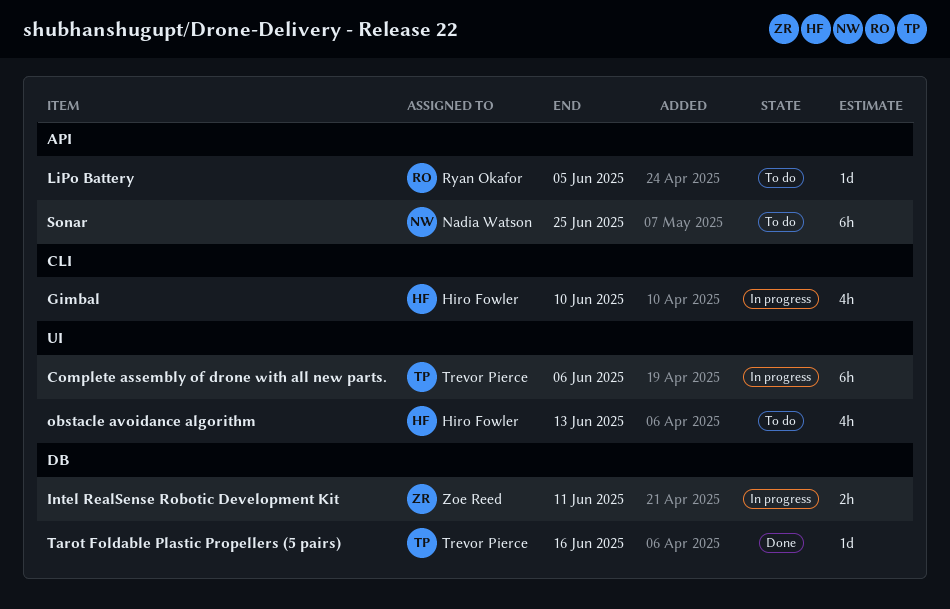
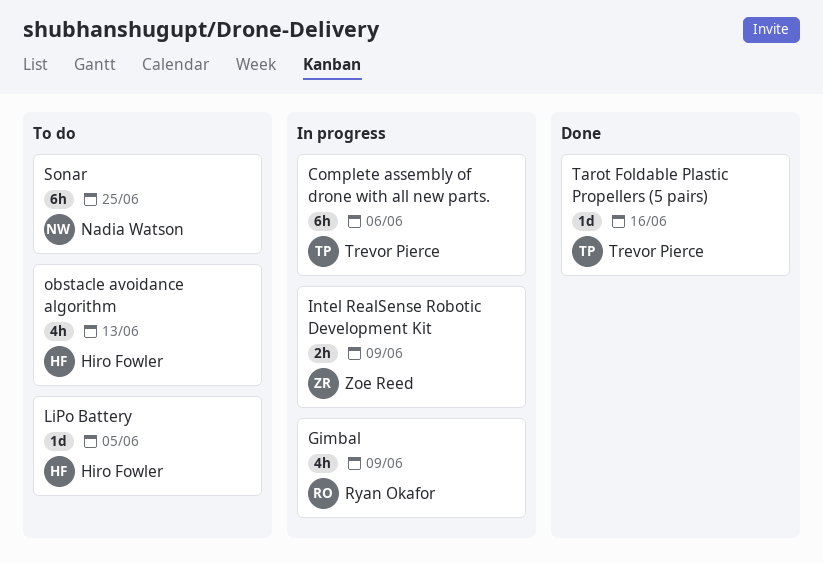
Gimbal, owner: Hiro Fowler -> Ryan Okafor
Gimbal, due: Jun 10 -> Jun 9
Intel RealSense Robotic Development Kit, due: Jun 11 -> Jun 9
LiPo Battery, owner: Ryan Okafor -> Hiro Fowler

